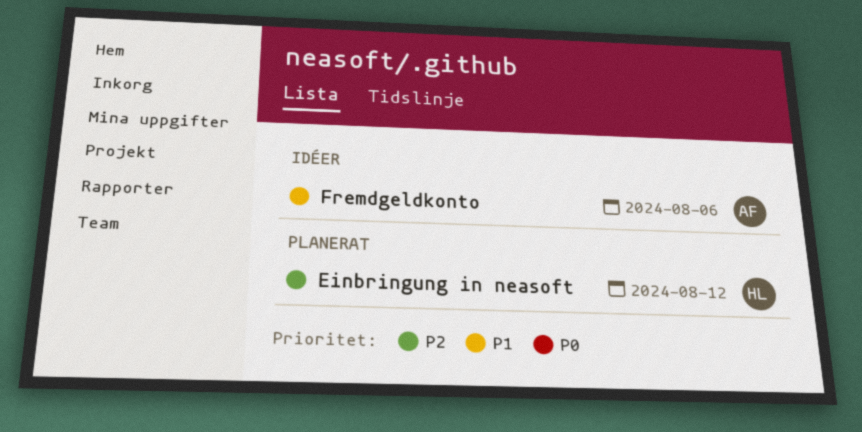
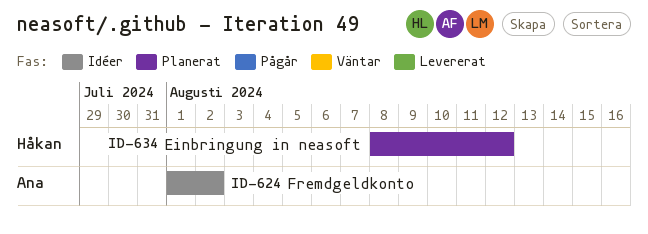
Fremdgeldkonto, due: Aug 6 -> Aug 2

